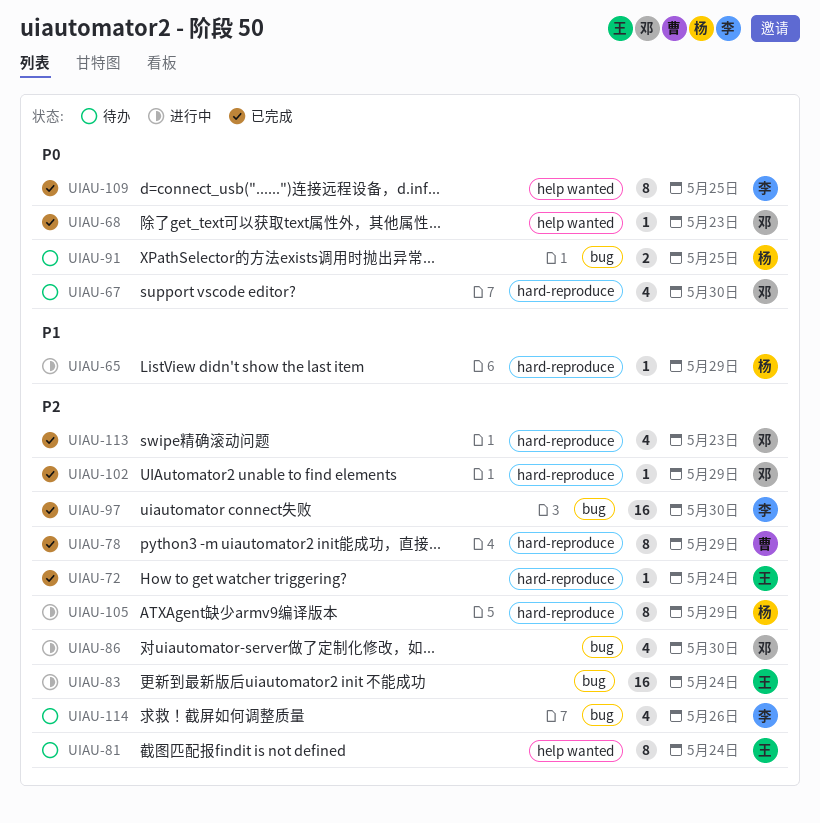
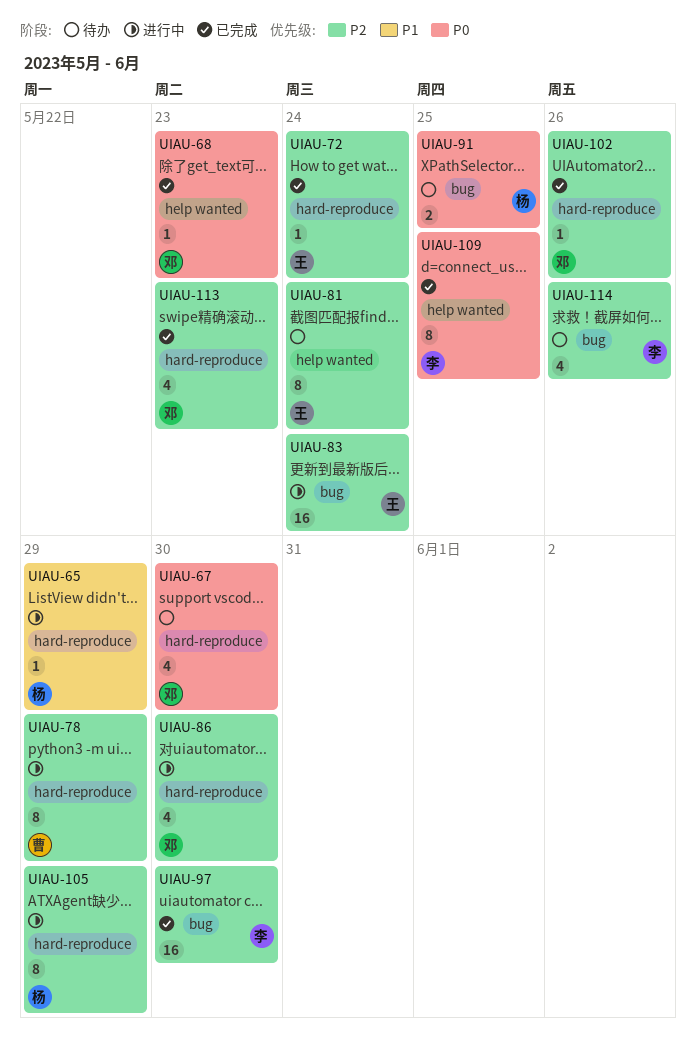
UIAU-78, status: 已完成 -> 进行中
UIAU-86, label: bug -> hard-reproduce
UIAU-102, due: May 29 -> May 26

